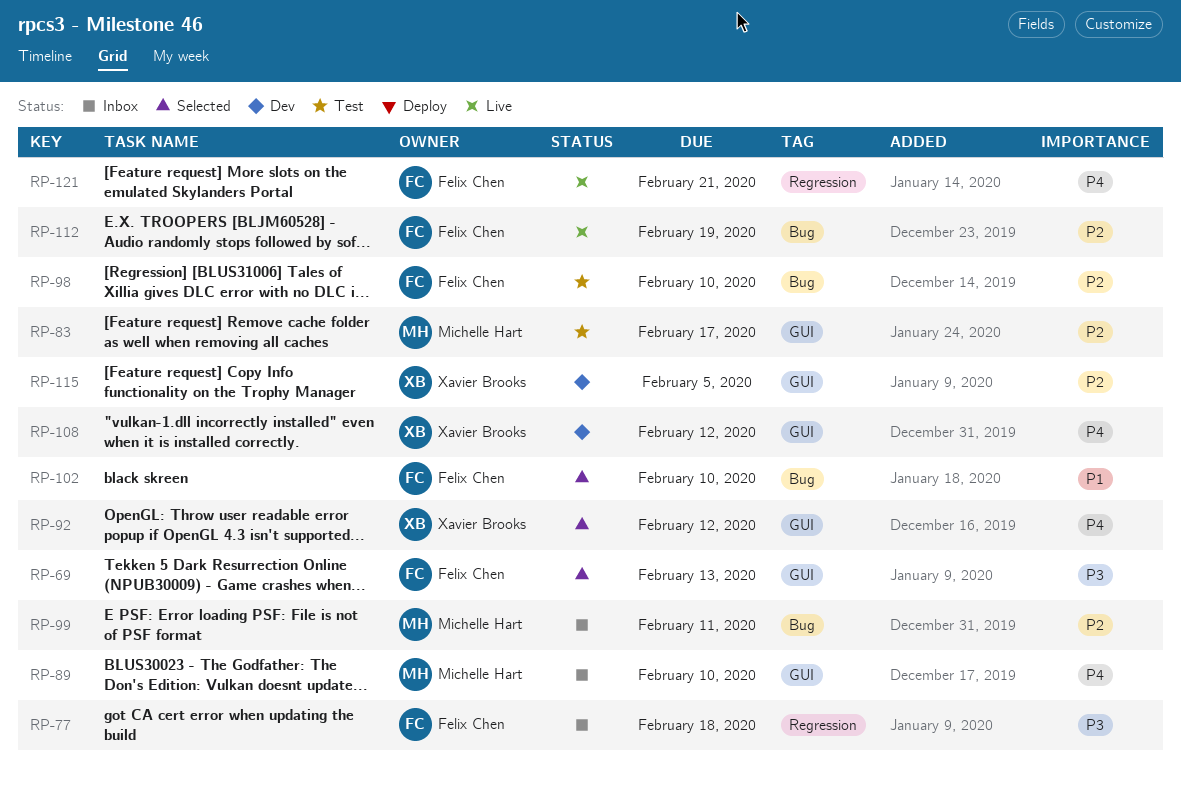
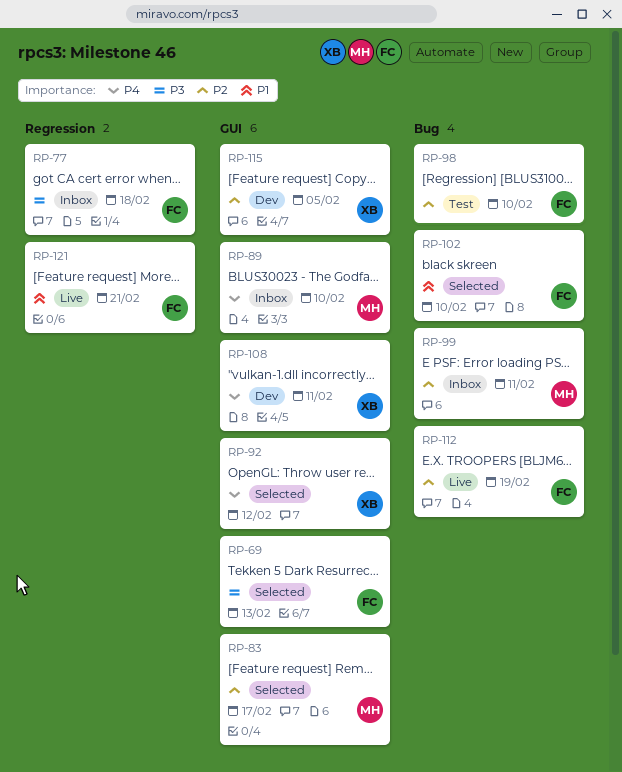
RP-83, status: Test -> Selected
RP-108, due: Feb 12 -> Feb 11
RP-121, priority: P4 -> P1

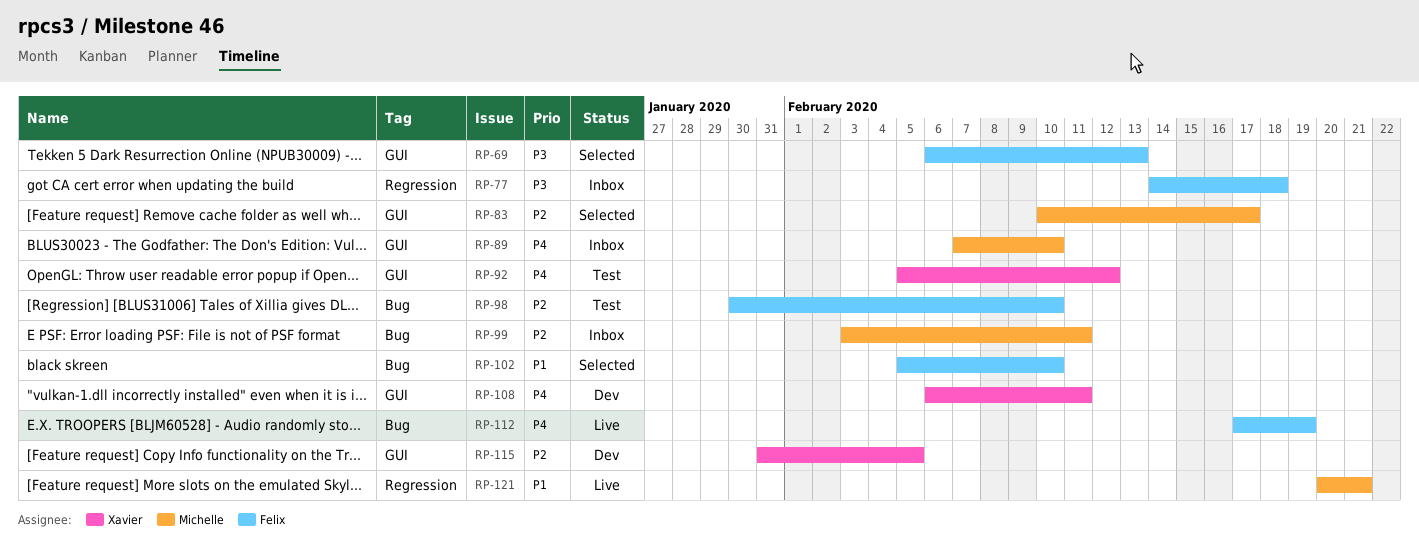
RP-92, status: Selected -> Test
RP-112, priority: P2 -> P4
RP-121, owner: Felix -> Michelle

